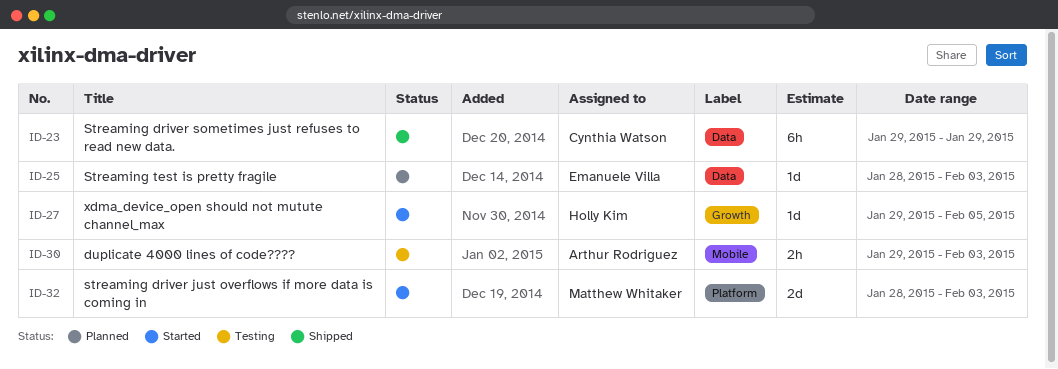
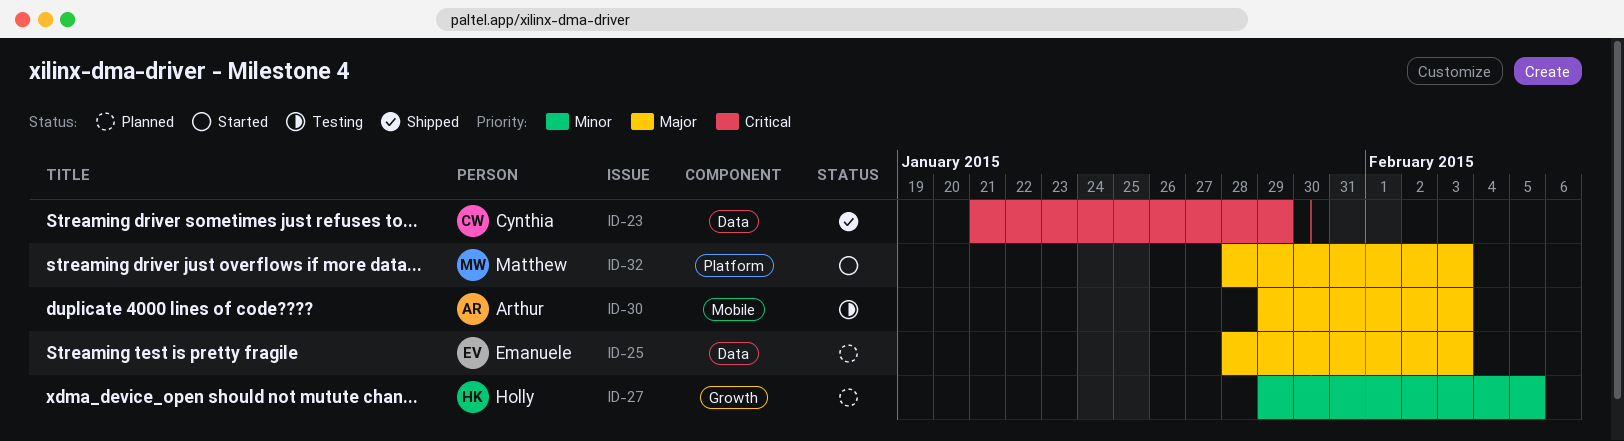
ID-23, start: Jan 29 -> Jan 21
ID-27, status: Started -> Planned

